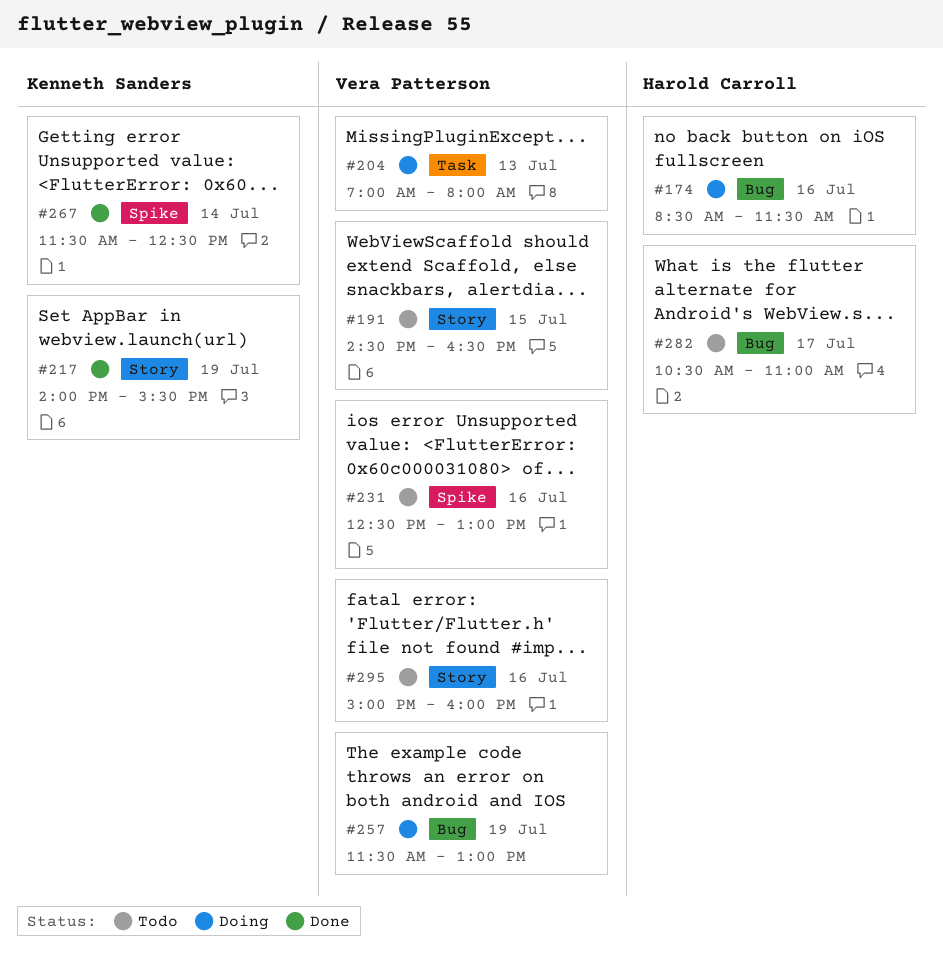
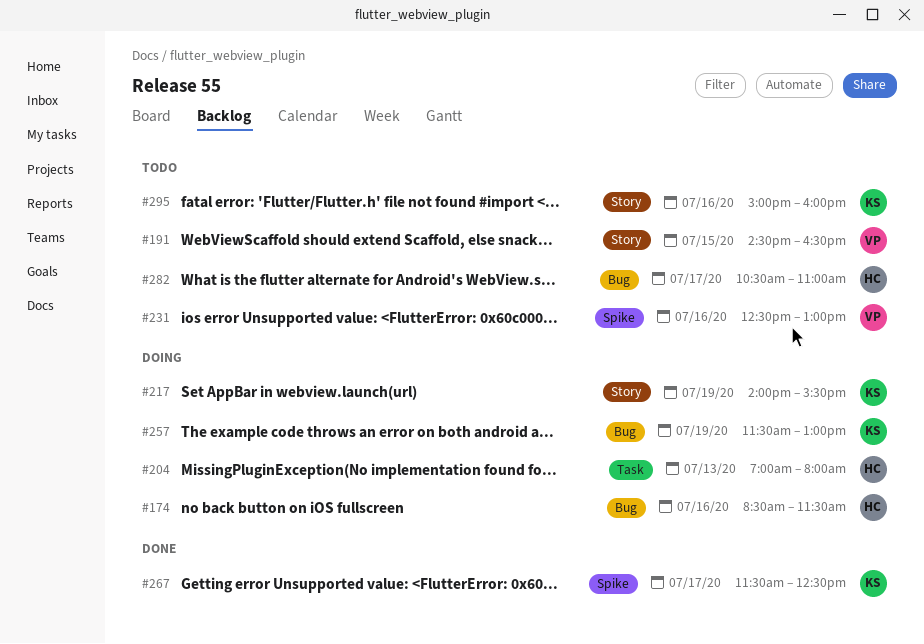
#204, owner: Vera Patterson -> Harold Carroll
#217, status: Done -> Doing
#257, owner: Vera Patterson -> Kenneth Sanders
#267, day: Jul 14 -> Jul 17
#295, owner: Vera Patterson -> Kenneth Sanders

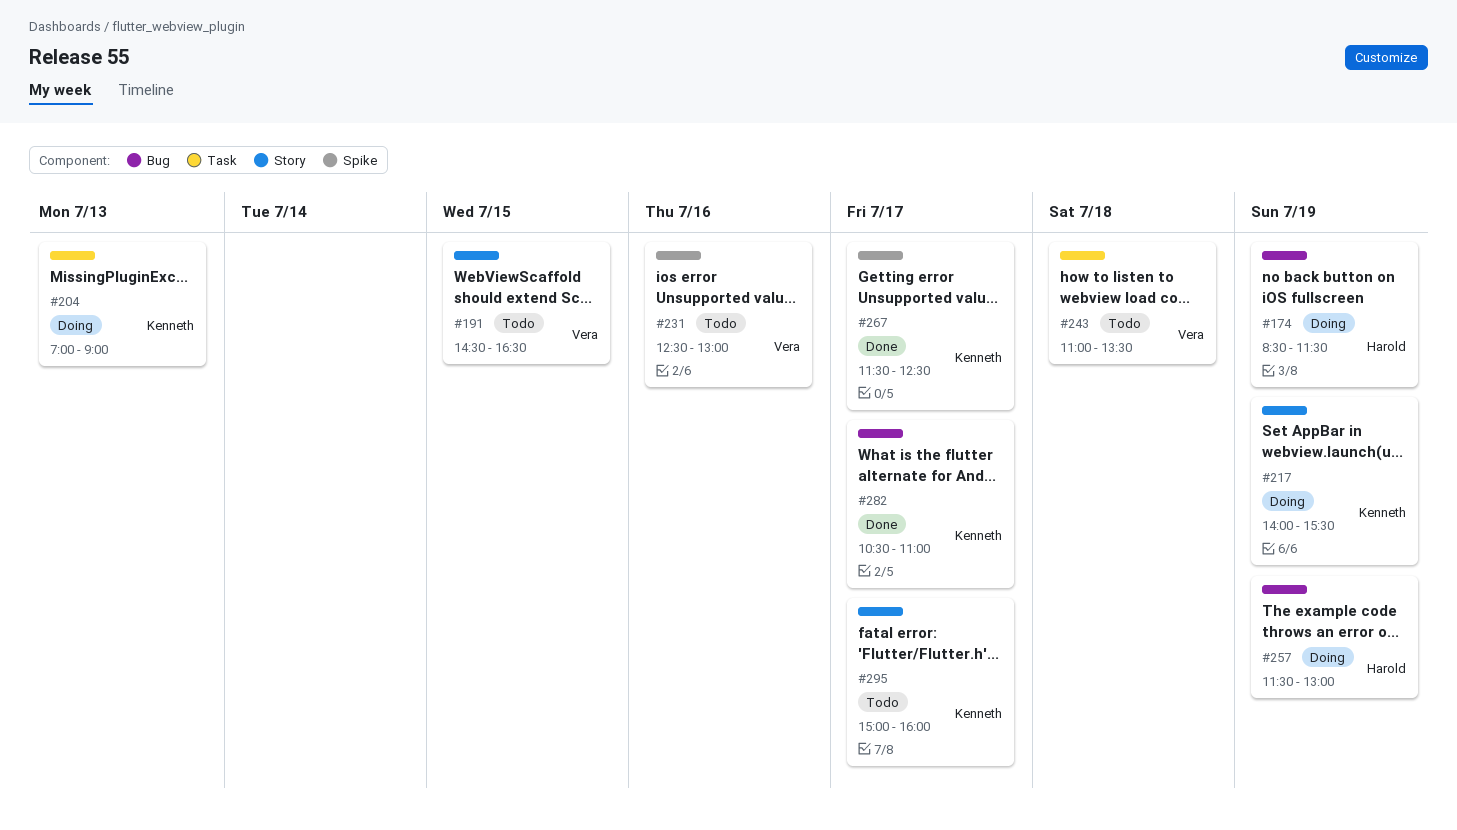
#174, day: Jul 16 -> Jul 19
#204, owner: Harold -> Kenneth
#204, ends: 08:00 -> 09:00
#243: none -> present
#257, owner: Kenneth -> Harold
#282, status: Todo -> Done
#282, owner: Harold -> Kenneth
#295, day: Jul 16 -> Jul 17

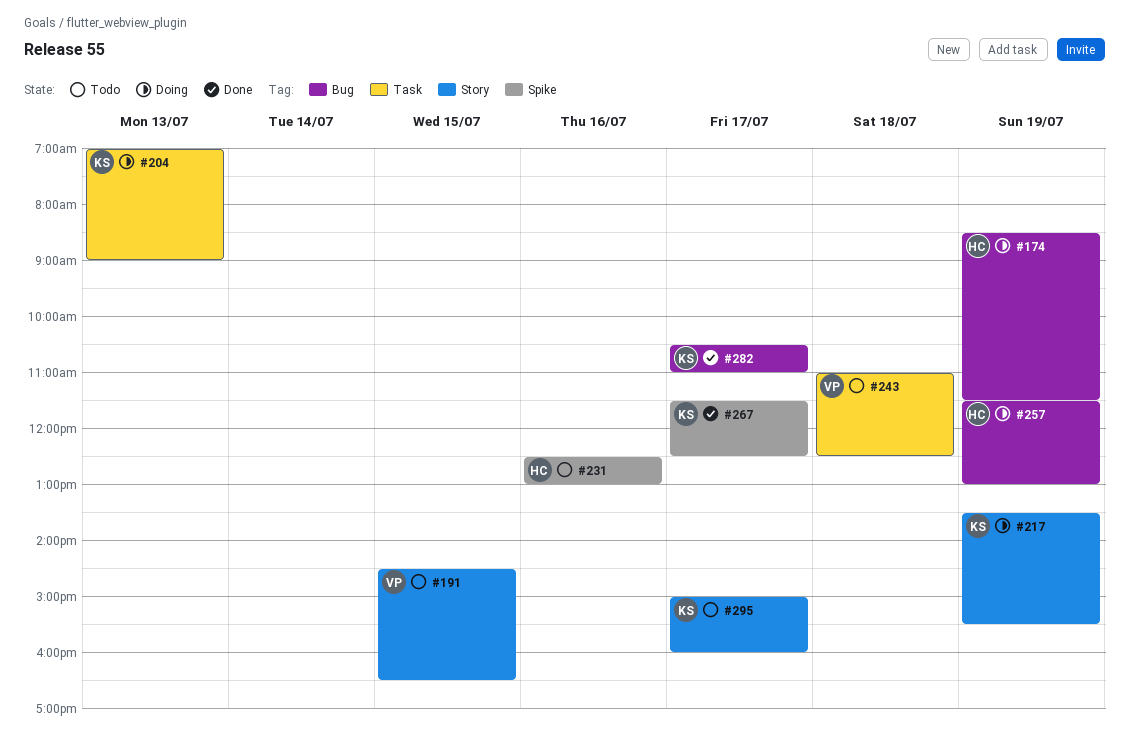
#217, begins: 14:00 -> 13:30
#231, owner: Vera -> Harold
#243, ends: 13:30 -> 12:30

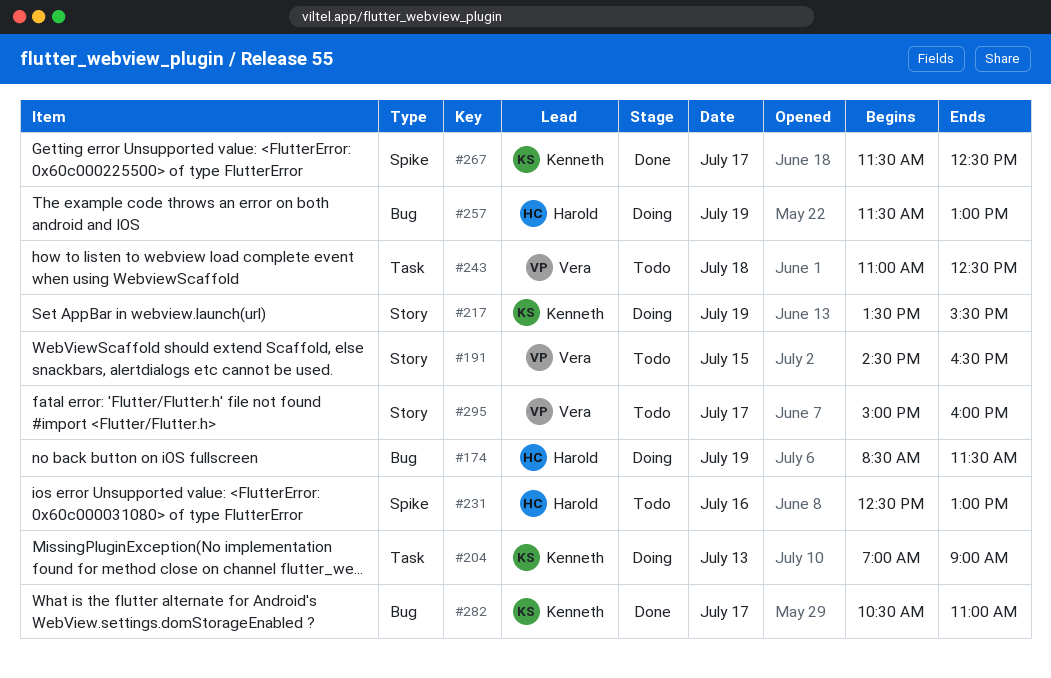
#295, owner: Kenneth -> Vera

